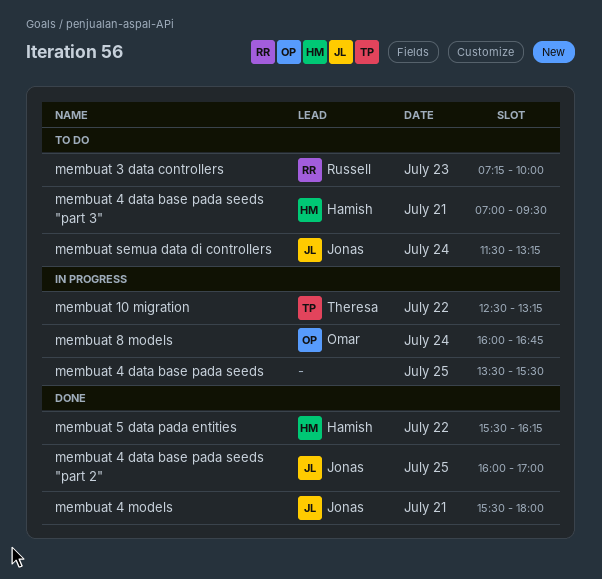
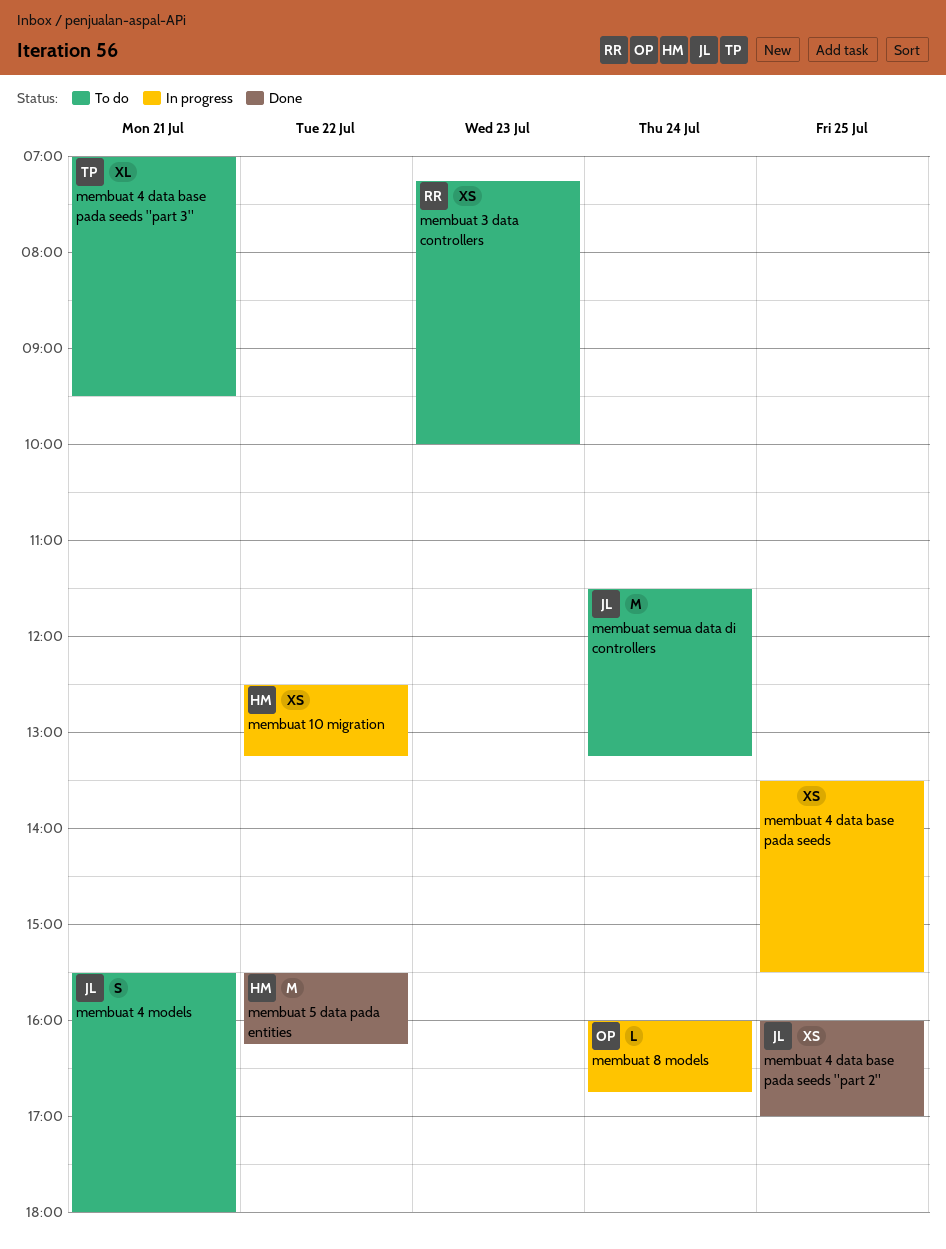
membuat 10 migration, owner: Theresa -> Hamish
membuat 4 data base pada seeds "part 3", owner: Hamish -> Theresa
membuat 4 models, status: Done -> To do

